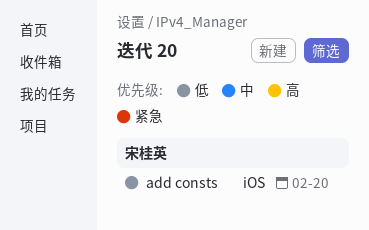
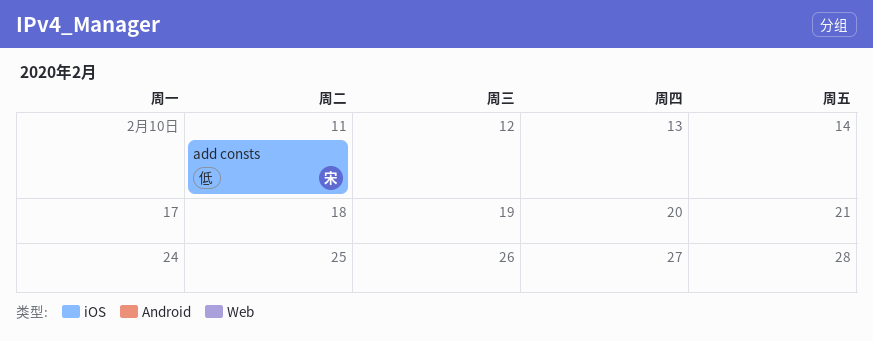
add consts, due: Feb 20 -> Feb 11

